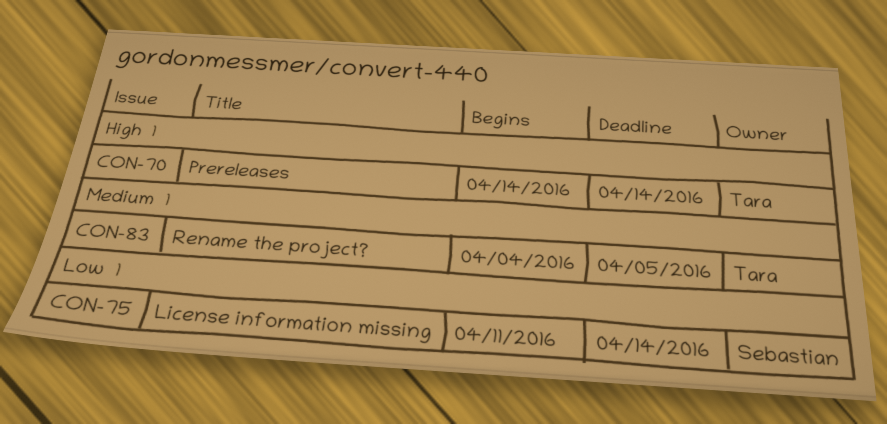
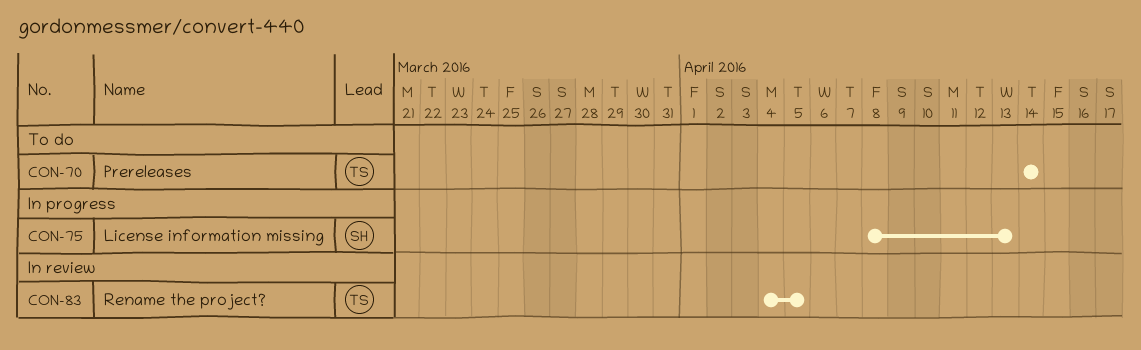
CON-75, start: Apr 11 -> Apr 8
CON-75, due: Apr 14 -> Apr 13

